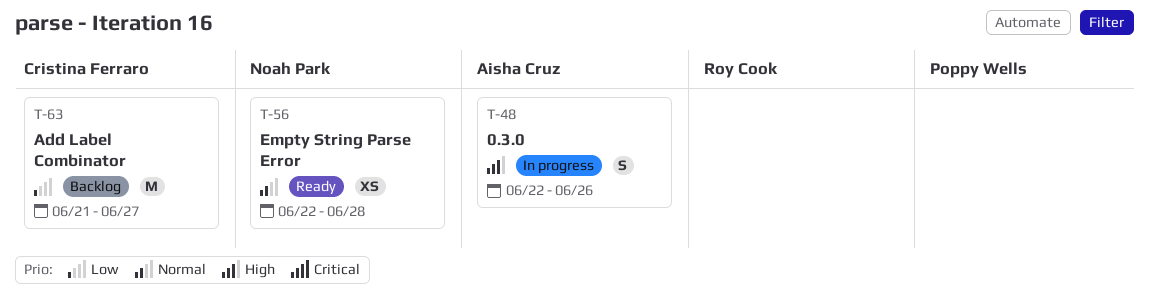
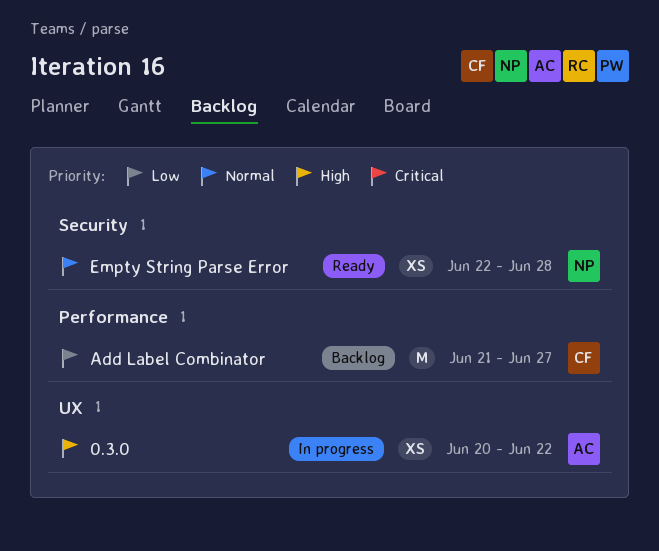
0.3.0, estimate: S -> XS
0.3.0, start: Jun 22 -> Jun 20
0.3.0, due: Jun 26 -> Jun 22

